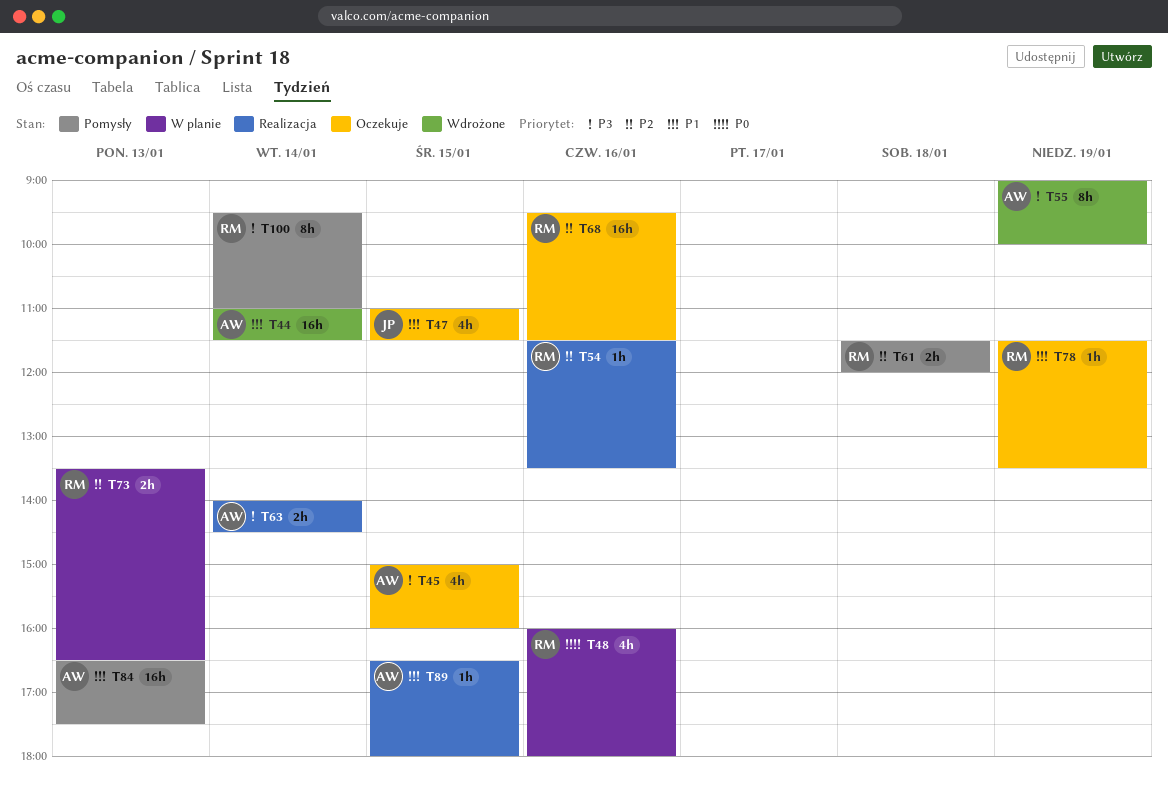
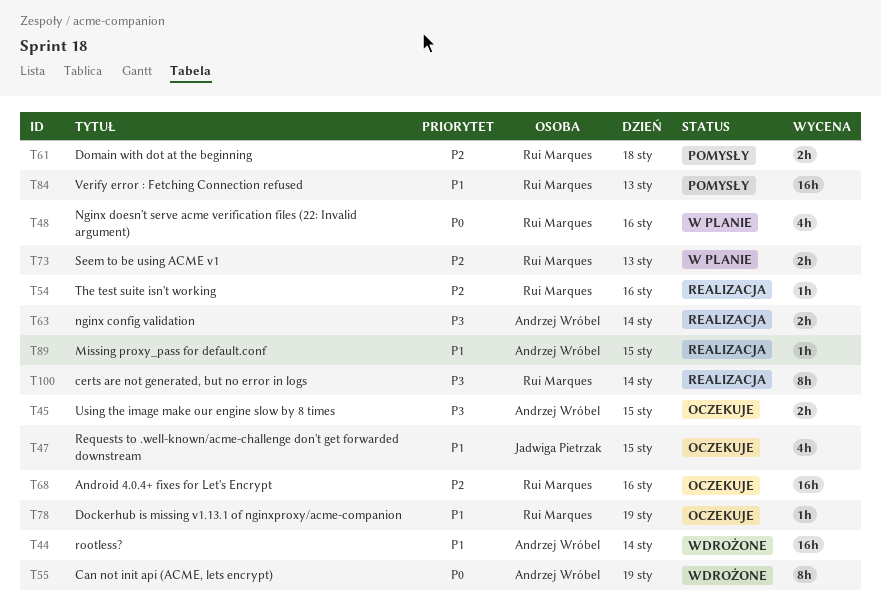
T45, estimate: 4h -> 2h
T55, priority: P3 -> P0
T84, owner: Andrzej Wróbel -> Rui Marques
T100, status: Pomysły -> Realizacja

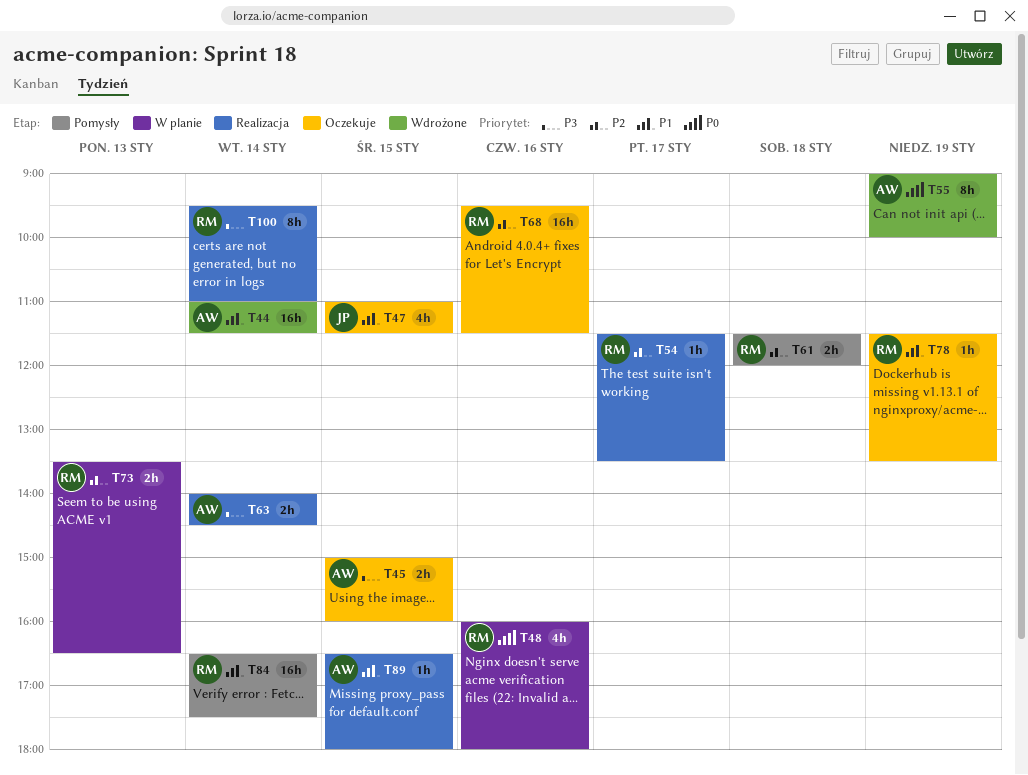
T54, day: Jan 16 -> Jan 17
T84, day: Jan 13 -> Jan 14

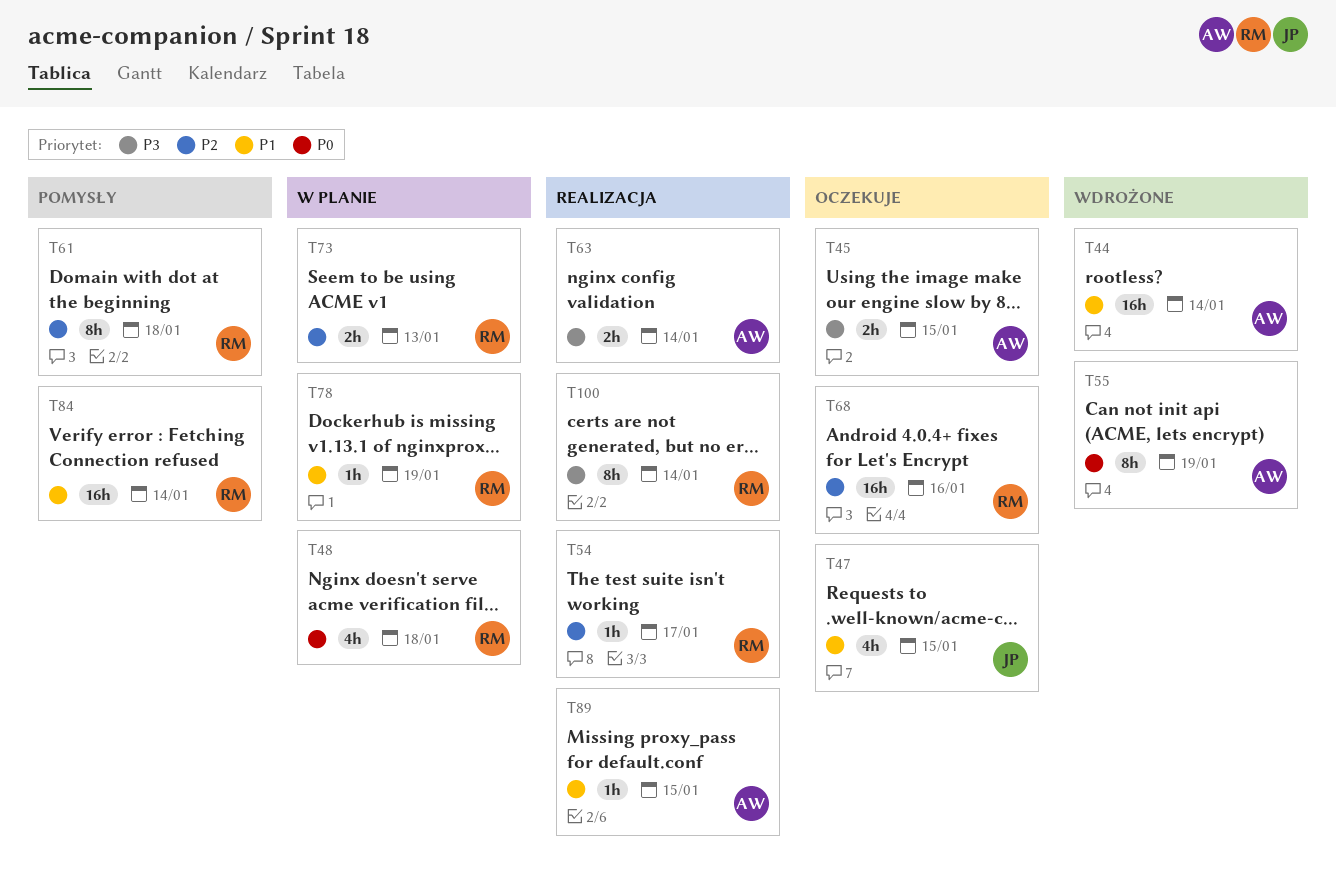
T48, day: Jan 16 -> Jan 18
T61, estimate: 2h -> 8h
T78, status: Oczekuje -> W planie

